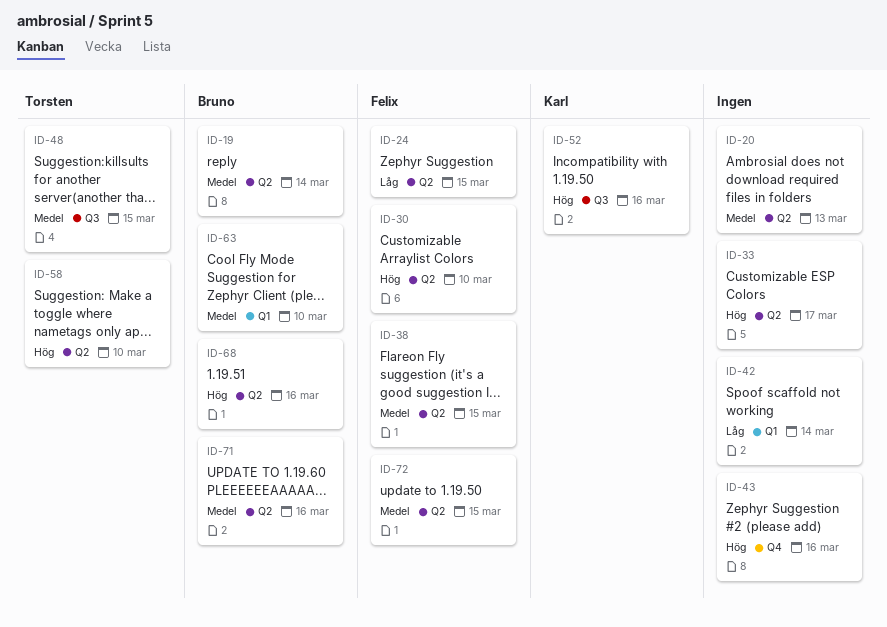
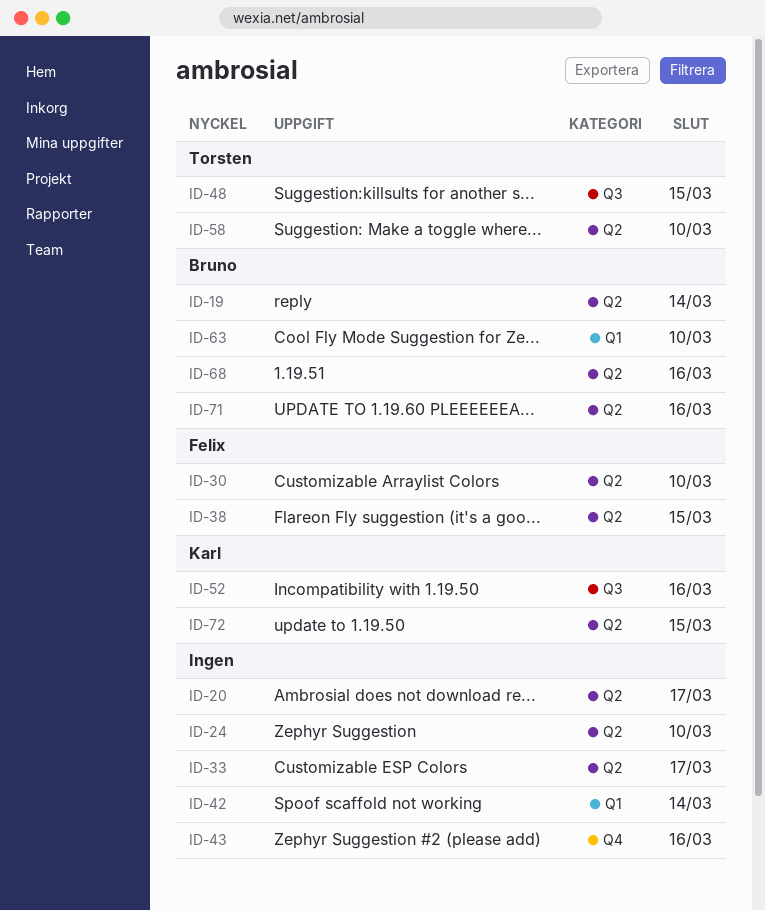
ID-20, due: Mar 13 -> Mar 17
ID-24, owner: Felix -> none
ID-24, due: Mar 15 -> Mar 10
ID-72, owner: Felix -> Karl

